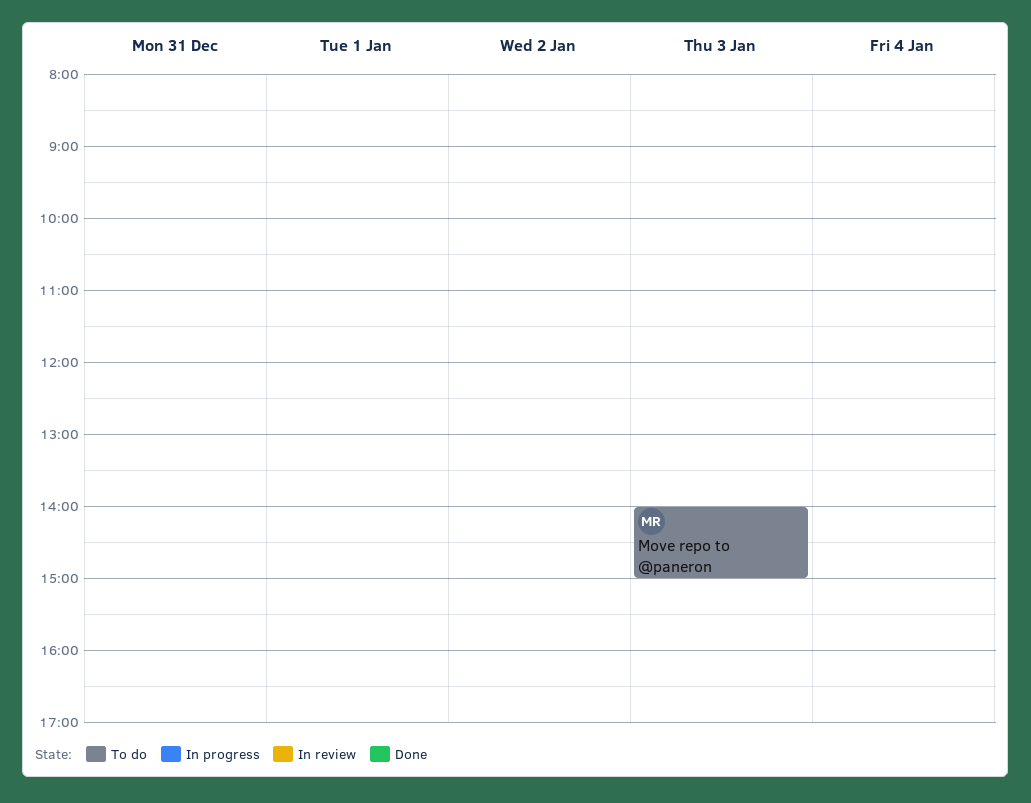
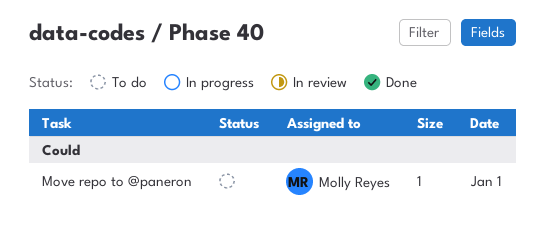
Move repo to @paneron, day: Jan 3 -> Jan 1

